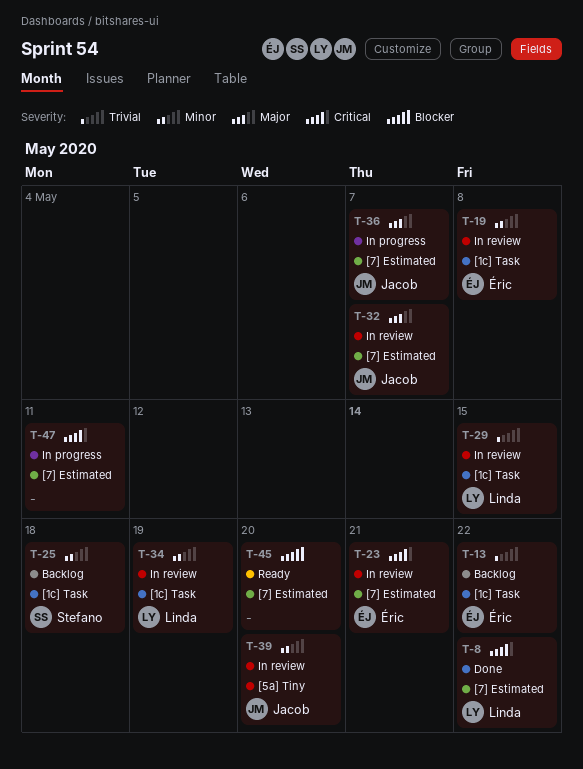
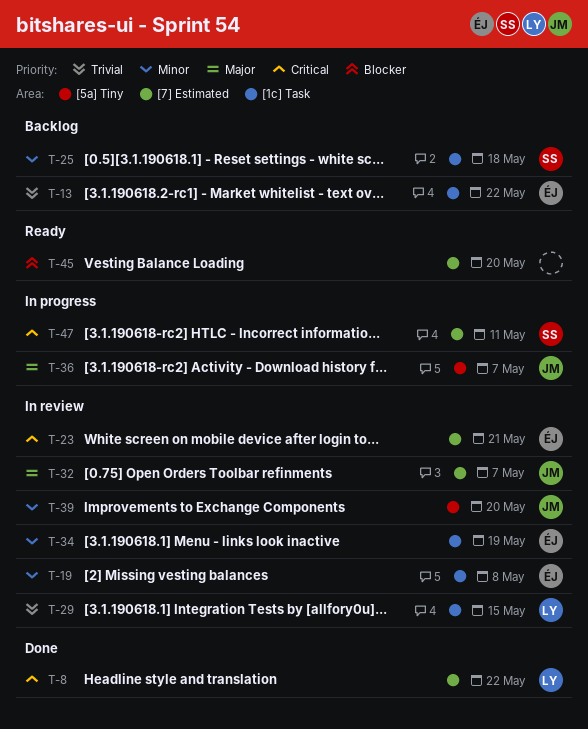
T-34, owner: Linda -> Éric
T-36, label: [7] Estimated -> [5a] Tiny
T-47, owner: none -> Stefano

